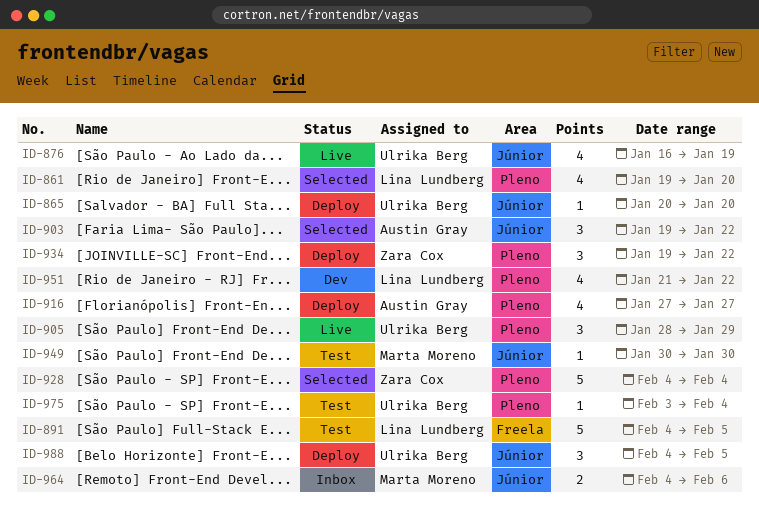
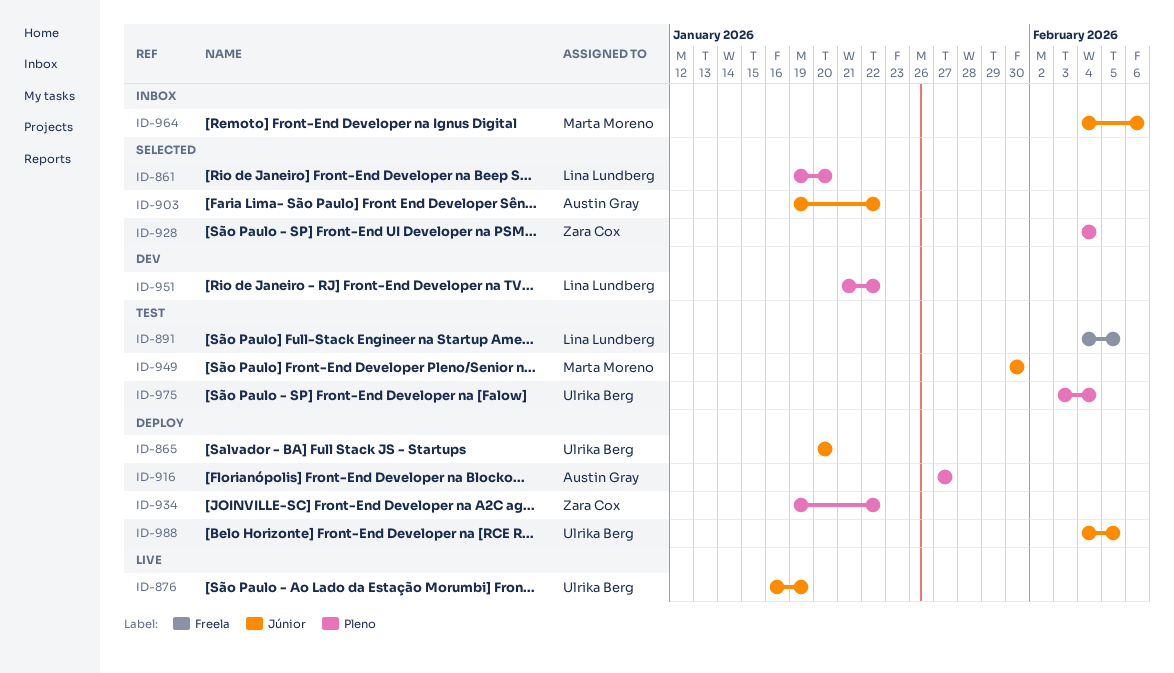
ID-905: present -> none

